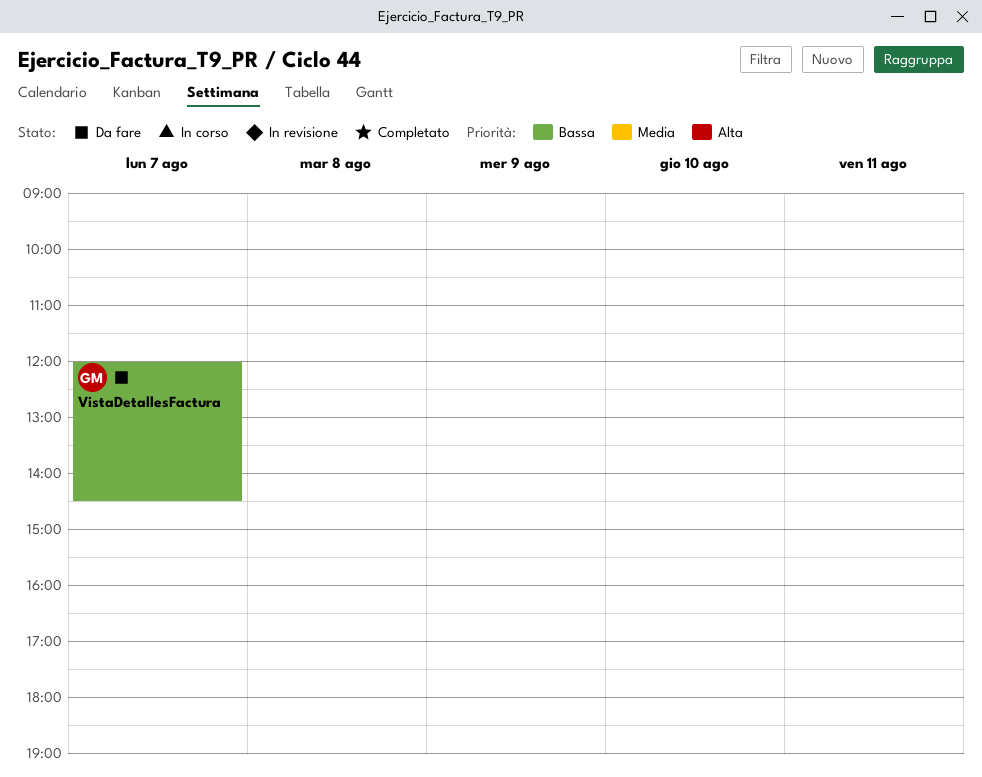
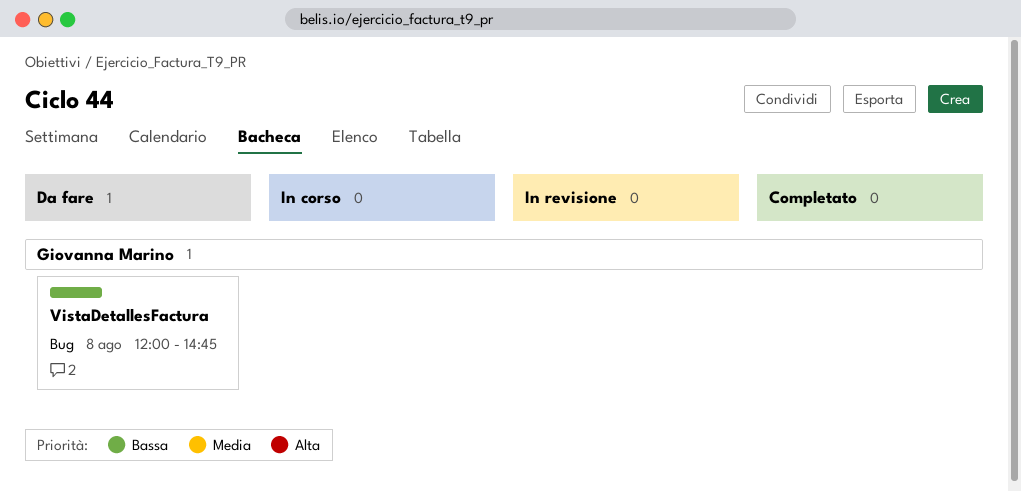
VistaDetallesFactura, day: Aug 7 -> Aug 8
VistaDetallesFactura, ends: 14:30 -> 14:45

